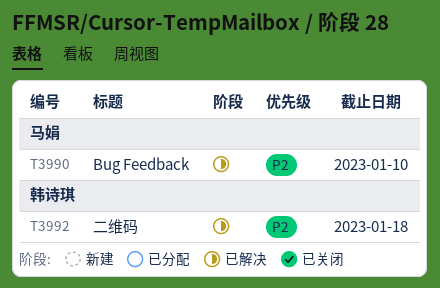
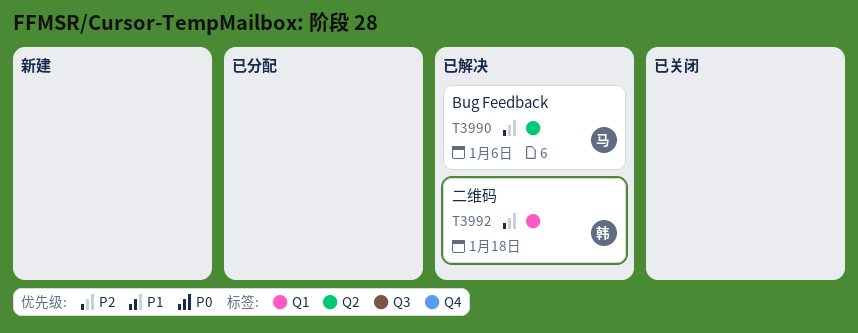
T3990, due: Jan 10 -> Jan 6

